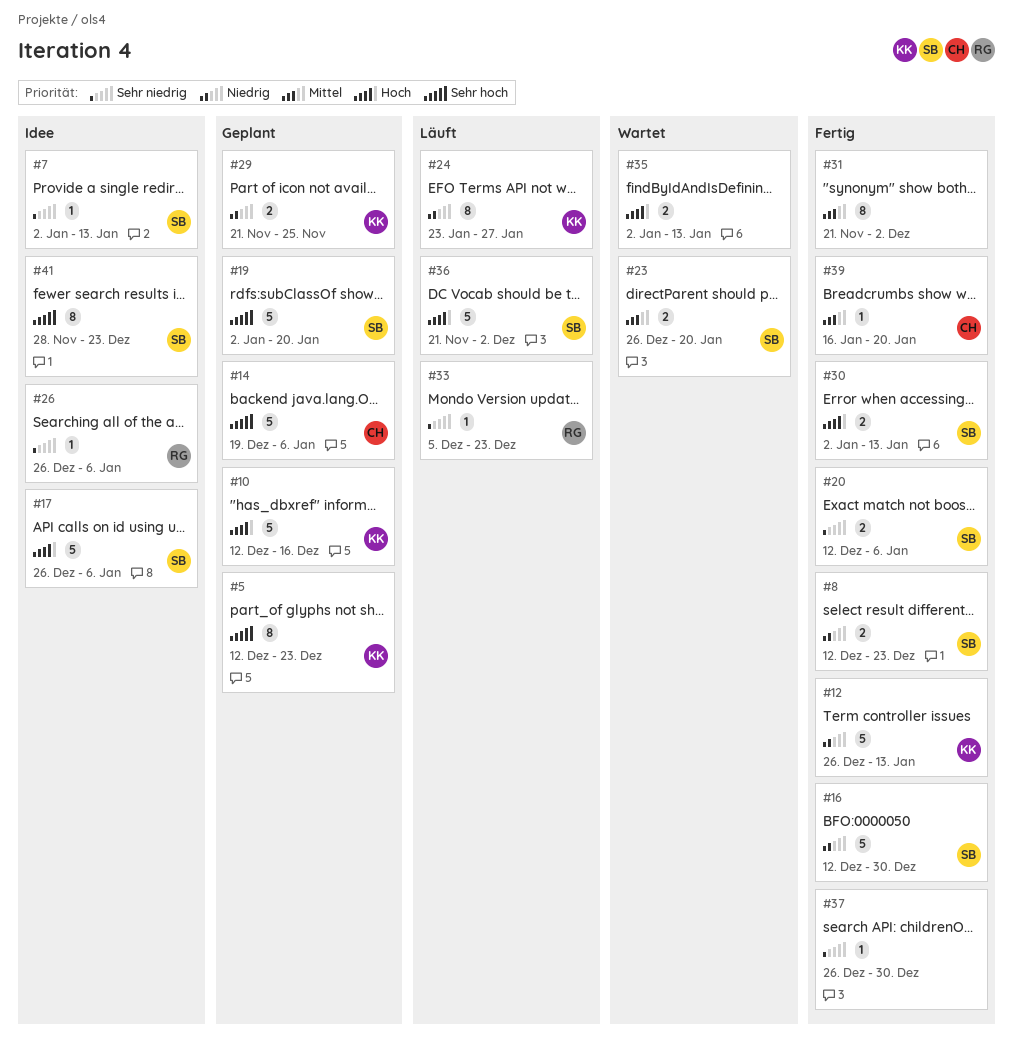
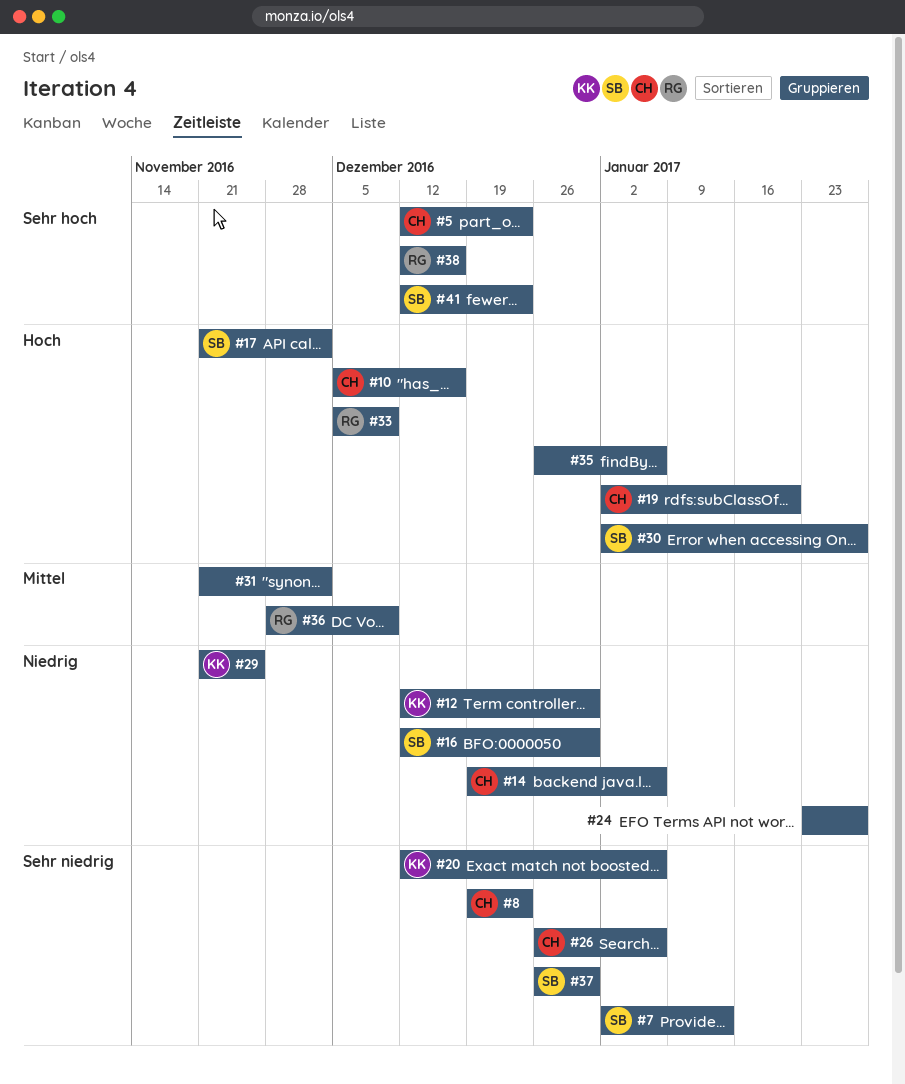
#5, owner: KK -> CH
#8, owner: SB -> CH
#8, priority: Niedrig -> Sehr niedrig
#8, start: Dec 12 -> Dec 19
#10, owner: KK -> CH
#10, start: Dec 12 -> Dec 5
#12, start: Dec 26 -> Dec 12
#12, due: Jan 13 -> Dec 30
#14, priority: Sehr hoch -> Niedrig
#17, start: Dec 26 -> Nov 21
#17, due: Jan 6 -> Dec 2
#19, owner: SB -> CH
#19, priority: Sehr hoch -> Hoch
#20, owner: SB -> KK
#23: present -> none
#24, owner: KK -> none
#26, owner: RG -> CH
#30, due: Jan 13 -> Jan 27
#33, priority: Sehr niedrig -> Hoch
#33, due: Dec 23 -> Dec 9
#35, start: Jan 2 -> Dec 26
#35, due: Jan 13 -> Jan 6
#36, owner: SB -> RG
#36, priority: Hoch -> Mittel
#36, start: Nov 21 -> Nov 28
#36, due: Dec 2 -> Dec 9
#37, owner: none -> SB
#38: none -> present
#39: present -> none
#41, start: Nov 28 -> Dec 12

